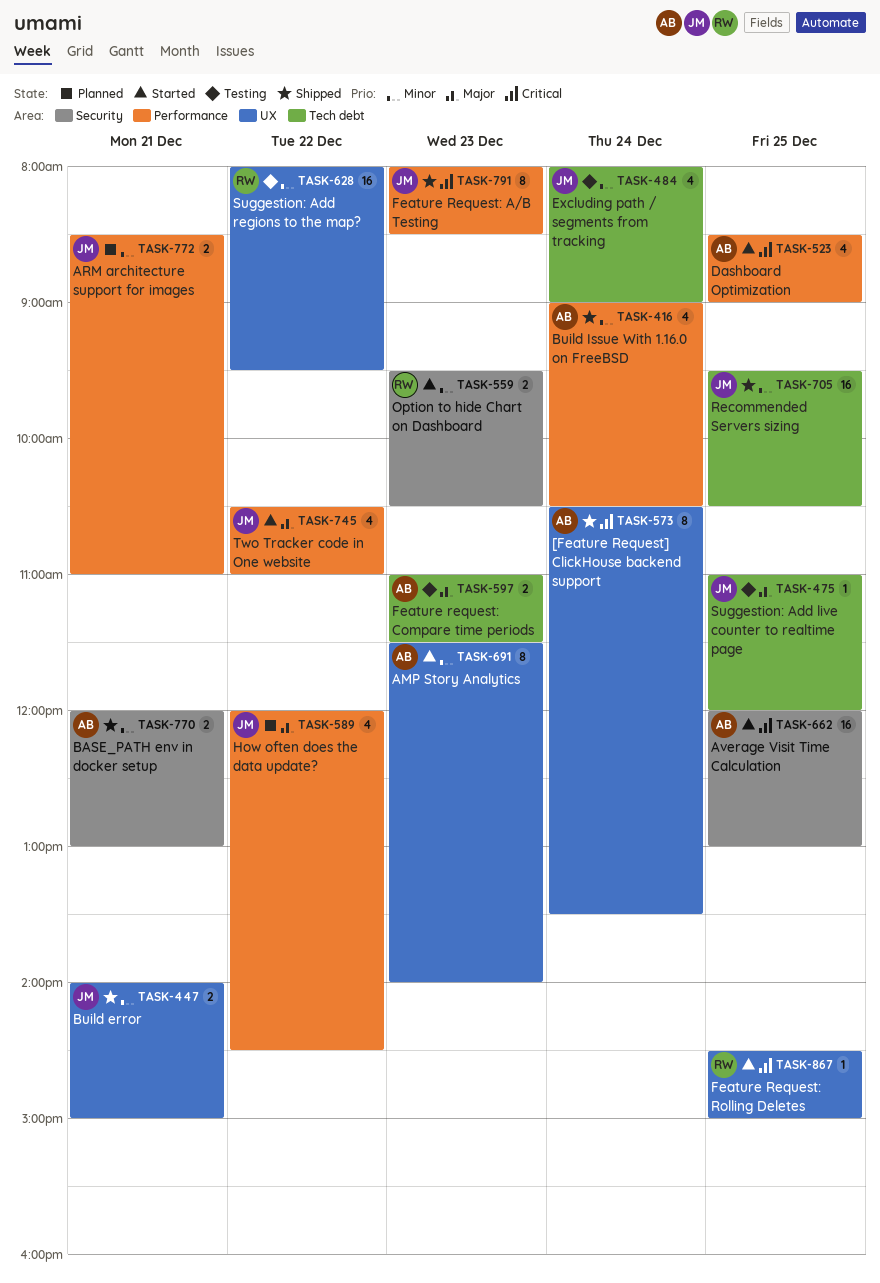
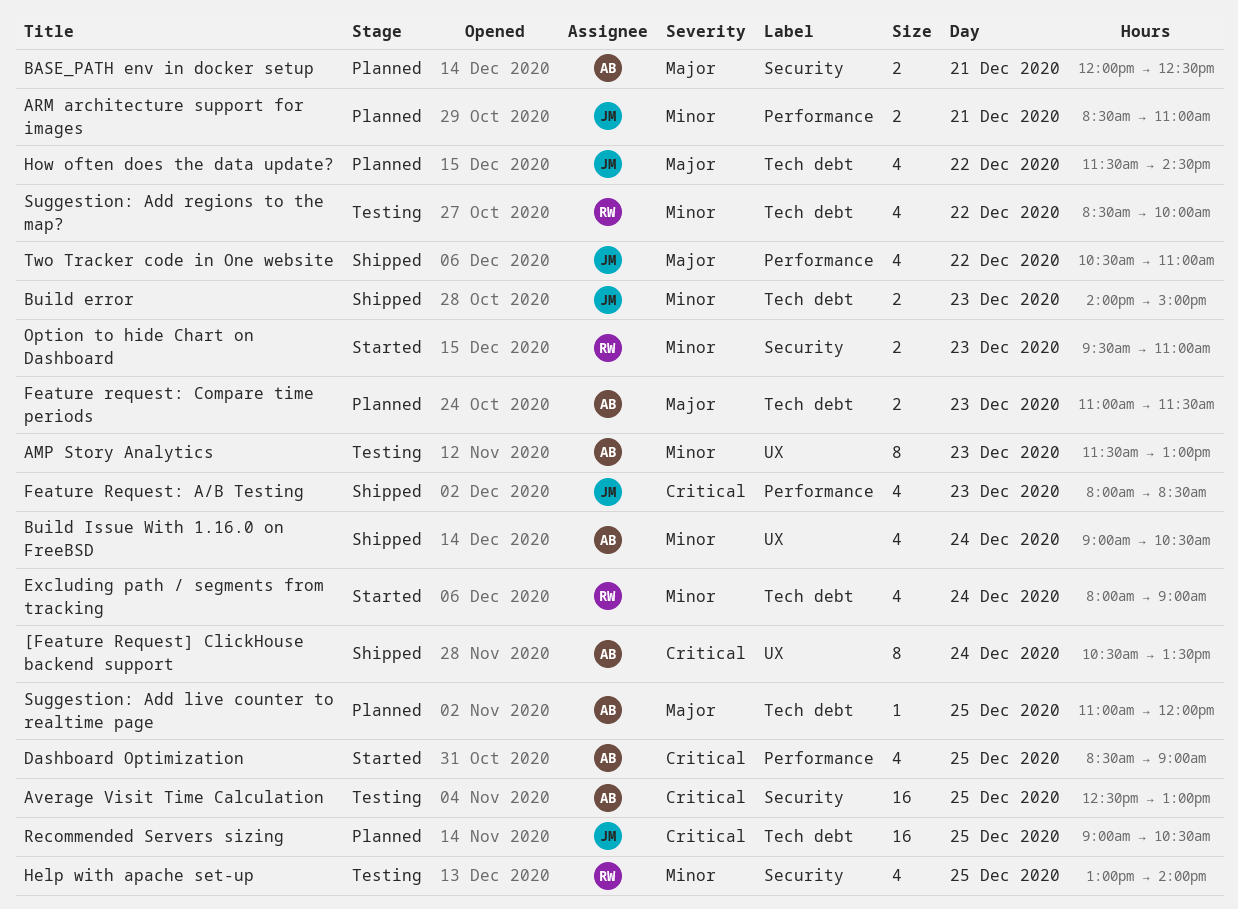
AMP Story Analytics, status: Started -> Testing
AMP Story Analytics, ends: 14:00 -> 13:00
Average Visit Time Calculation, status: Started -> Testing
Average Visit Time Calculation, begins: 12:00 -> 12:30
BASE_PATH env in docker setup, status: Shipped -> Planned
BASE_PATH env in docker setup, priority: Minor -> Major
BASE_PATH env in docker setup, ends: 13:00 -> 12:30
Build error, label: UX -> Tech debt
Build error, day: Dec 21 -> Dec 23
Build Issue With 1.16.0 on FreeBSD, label: Performance -> UX
Excluding path / segments from tracking, status: Testing -> Started
Excluding path / segments from tracking, owner: JM -> RW
Feature Request: A/B Testing, estimate: 8 -> 4
Feature request: Compare time periods, status: Testing -> Planned
Feature Request: Rolling Deletes: present -> none
Help with apache set-up: none -> present
How often does the data update?, label: Performance -> Tech debt
How often does the data update?, begins: 12:00 -> 11:30
Option to hide Chart on Dashboard, ends: 10:30 -> 11:00
Recommended Servers sizing, status: Shipped -> Planned
Recommended Servers sizing, priority: Minor -> Critical
Recommended Servers sizing, begins: 09:30 -> 09:00
Suggestion: Add live counter to realtime page, status: Testing -> Planned
Suggestion: Add live counter to realtime page, owner: JM -> AB
Suggestion: Add regions to the map?, label: UX -> Tech debt
Suggestion: Add regions to the map?, estimate: 16 -> 4
Suggestion: Add regions to the map?, begins: 08:00 -> 08:30
Suggestion: Add regions to the map?, ends: 09:30 -> 10:00
Two Tracker code in One website, status: Started -> Shipped

